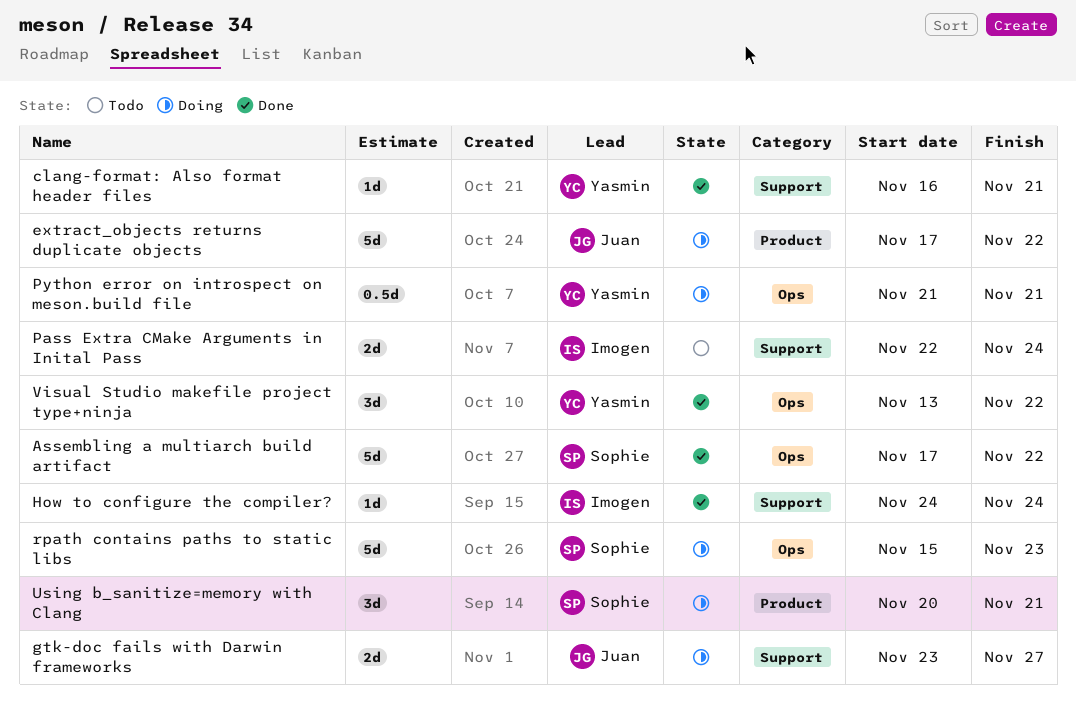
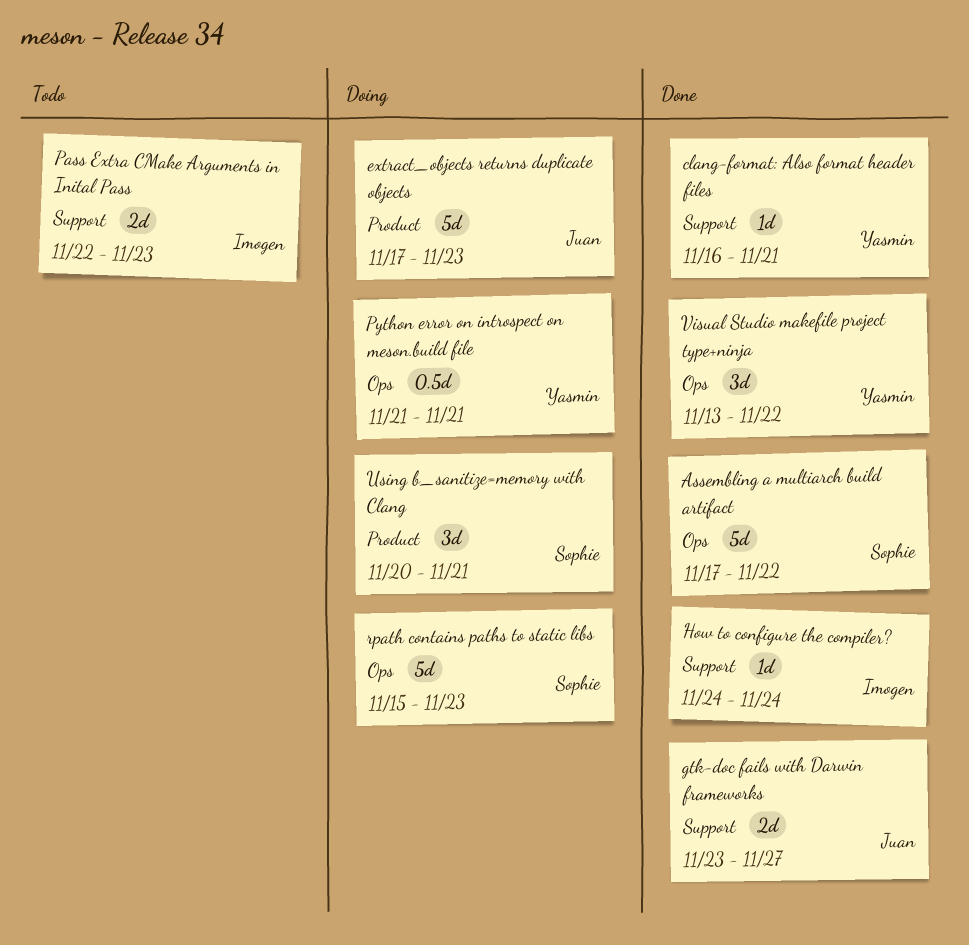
extract_objects returns duplicate objects, due: Nov 22 -> Nov 23
gtk-doc fails with Darwin frameworks, status: Doing -> Done
Pass Extra CMake Arguments in Inital Pass, due: Nov 24 -> Nov 23

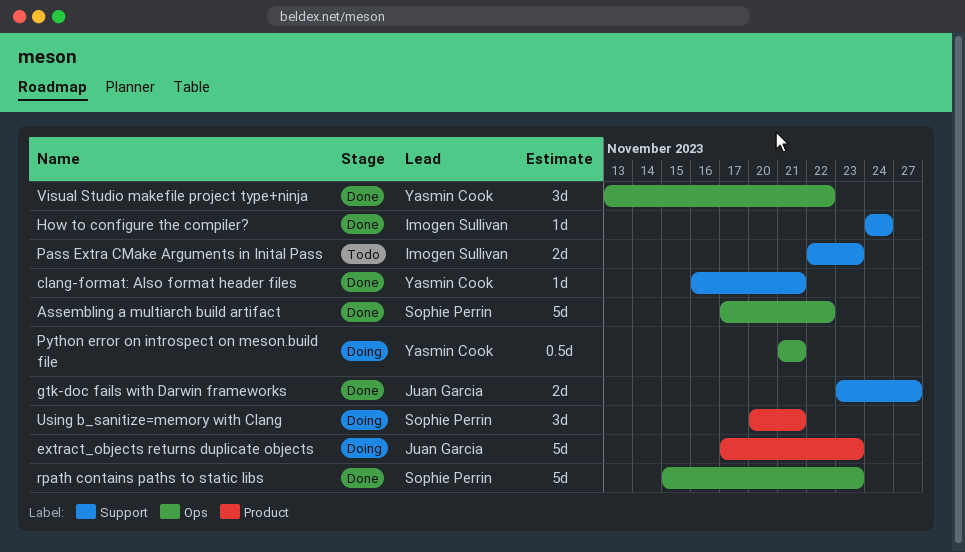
rpath contains paths to static libs, status: Doing -> Done

